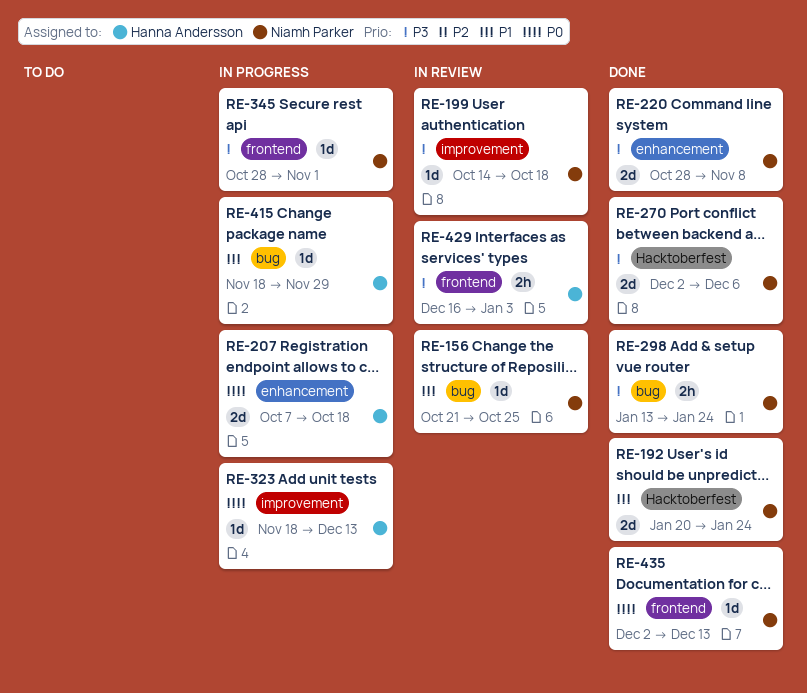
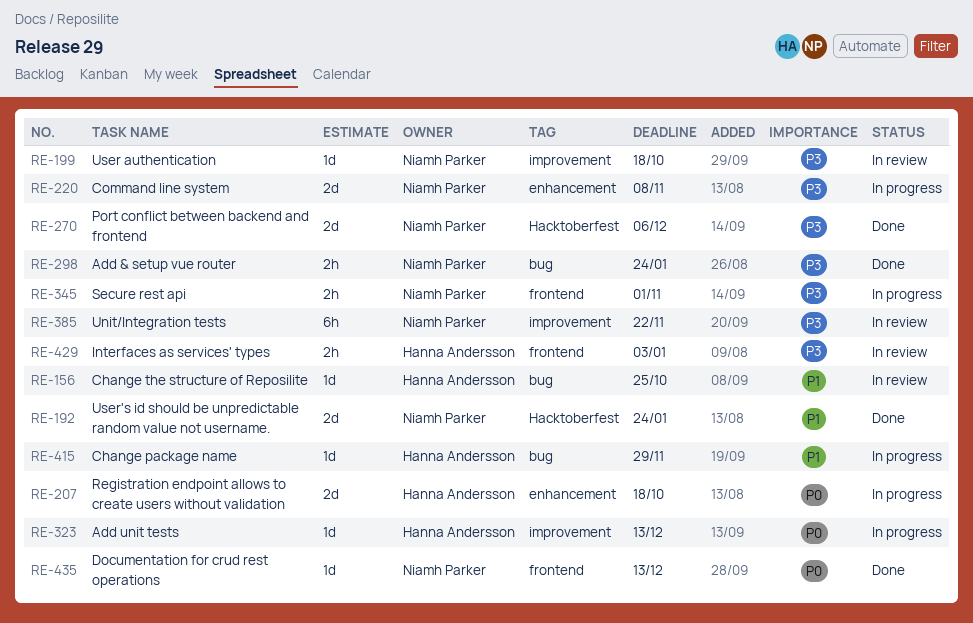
RE-156, owner: Niamh Parker -> Hanna Andersson
RE-220, status: Done -> In progress
RE-345, estimate: 1d -> 2h
RE-385: none -> present

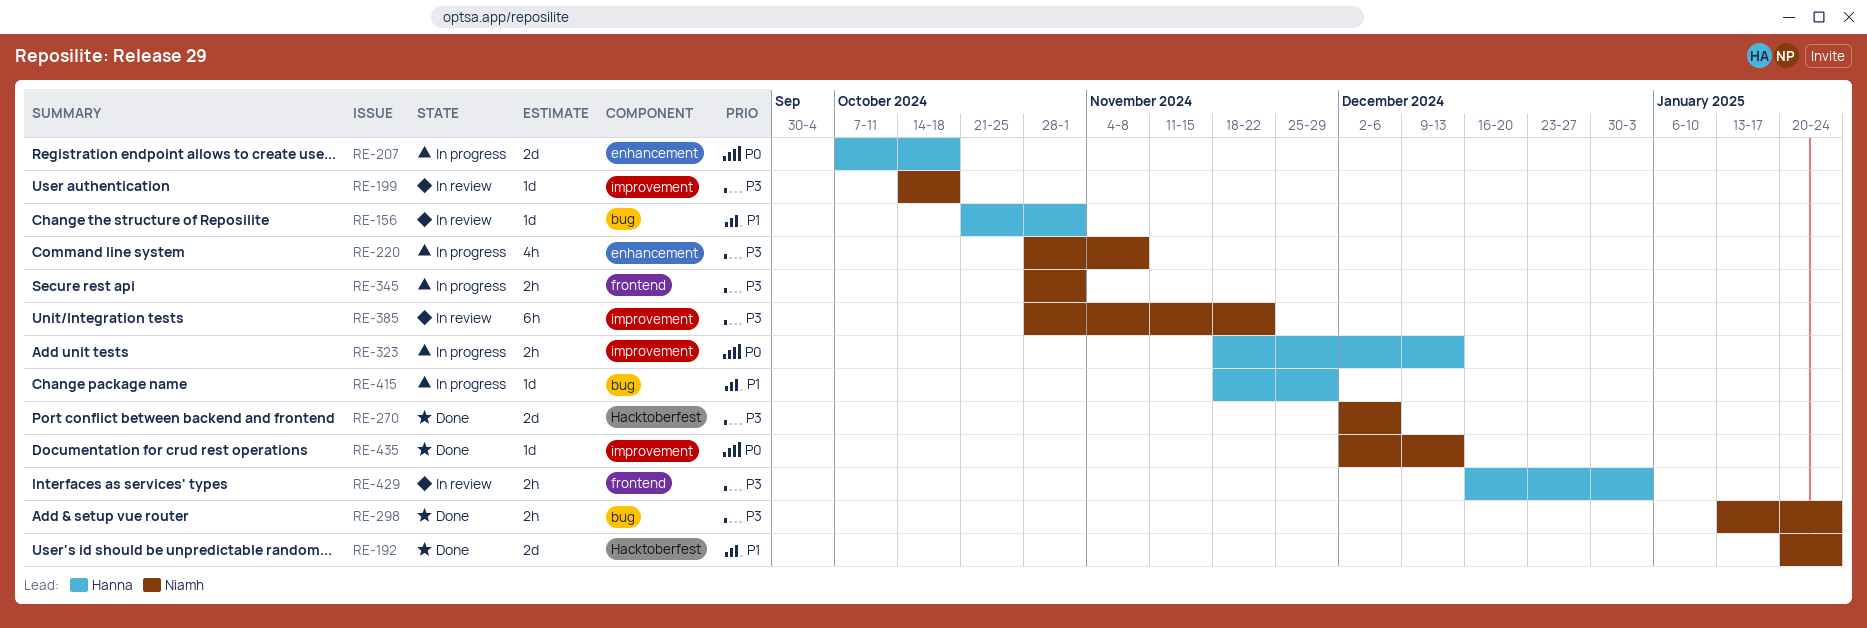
RE-156, due: Oct 25 -> Nov 1
RE-220, estimate: 2d -> 4h
RE-323, estimate: 1d -> 2h
RE-435, label: frontend -> improvement

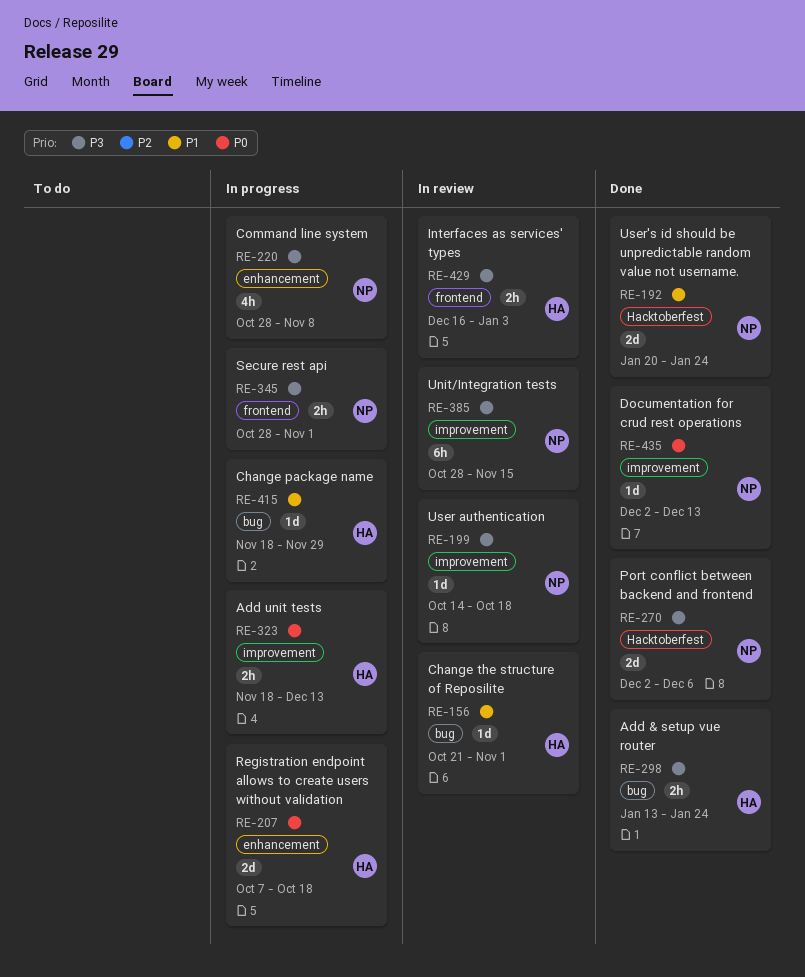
RE-298, owner: Niamh -> Hanna
RE-385, due: Nov 22 -> Nov 15

